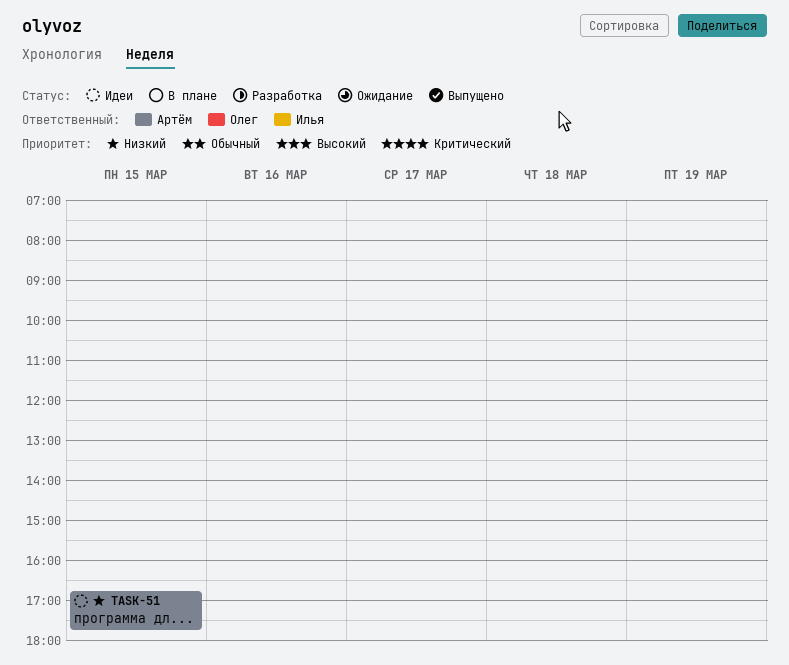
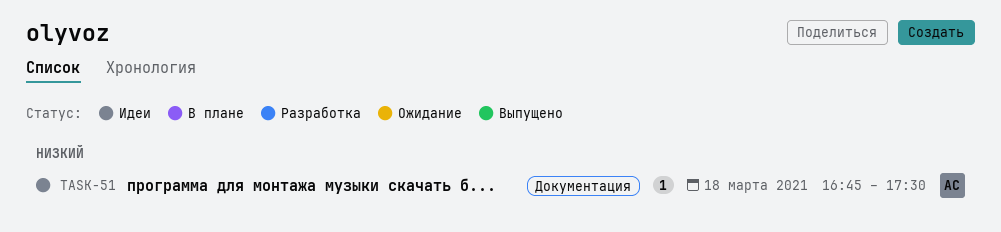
TASK-51, day: Mar 15 -> Mar 18
TASK-51, ends: 17:45 -> 17:30

